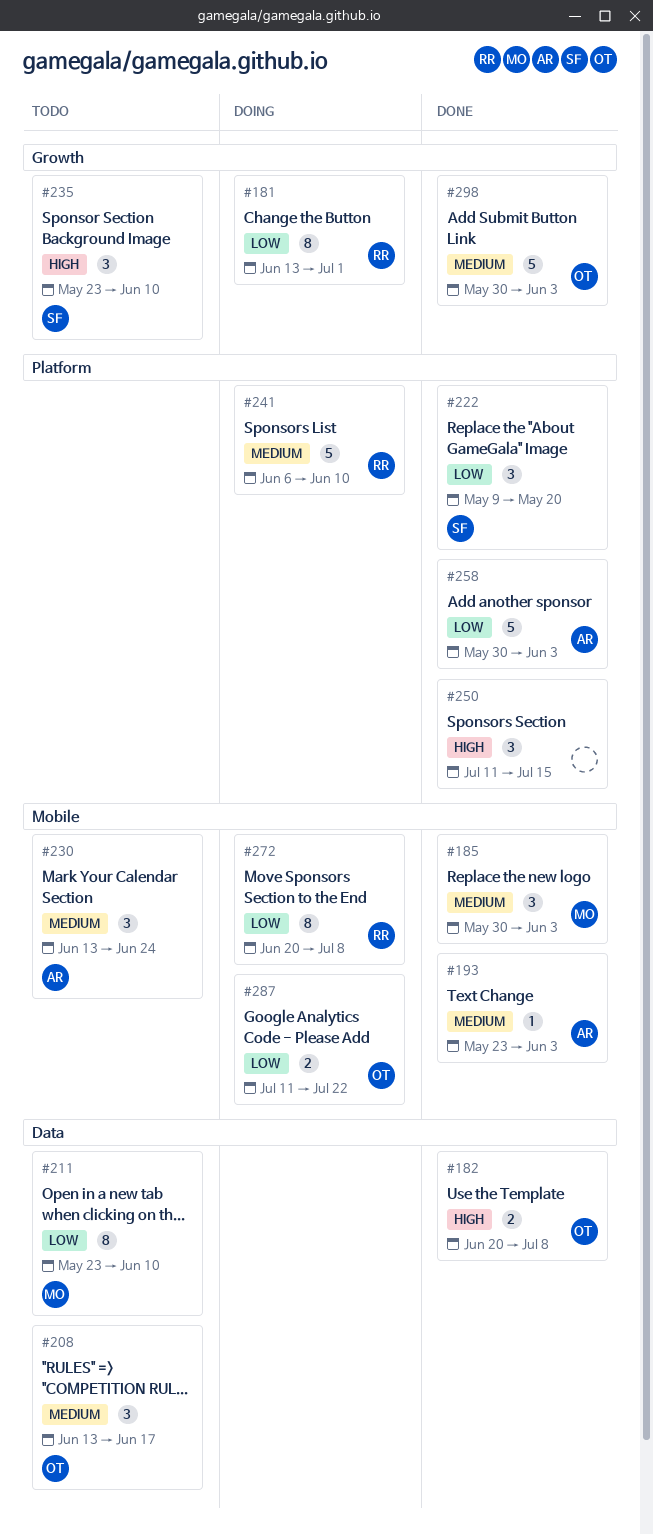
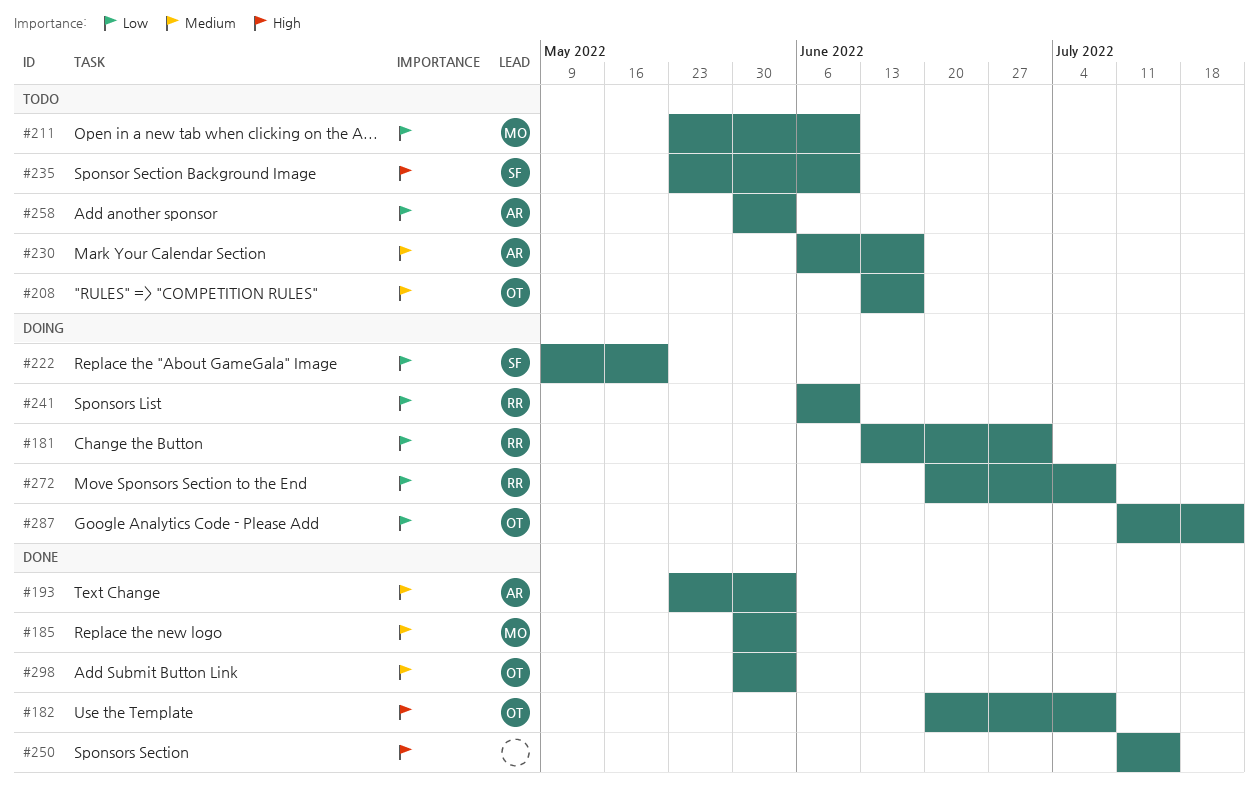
#222, status: Done -> Doing
#230, start: Jun 13 -> Jun 6
#230, due: Jun 24 -> Jun 17
#241, priority: Medium -> Low
#258, status: Done -> Todo

